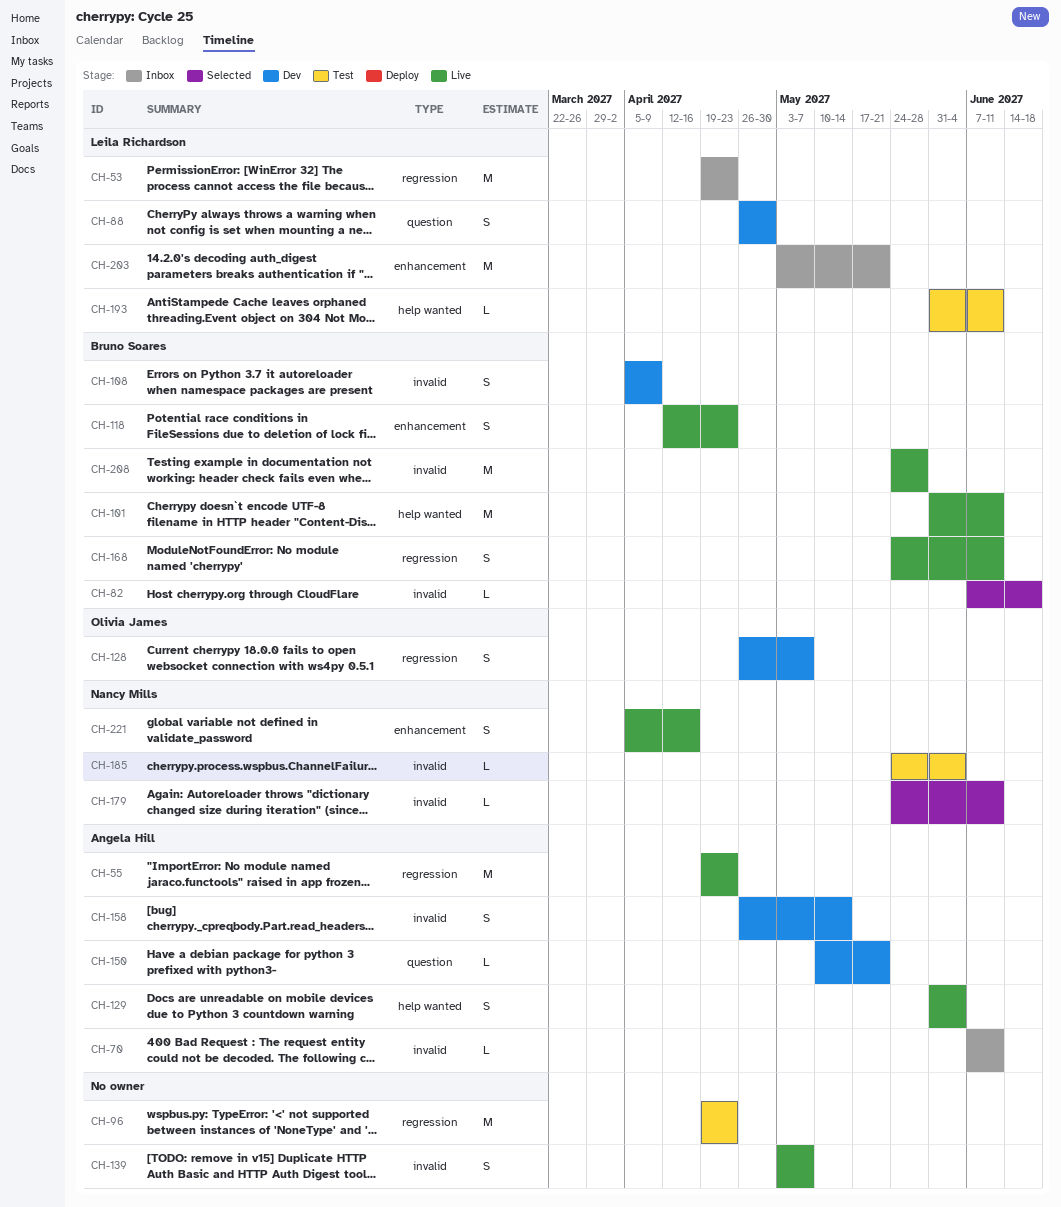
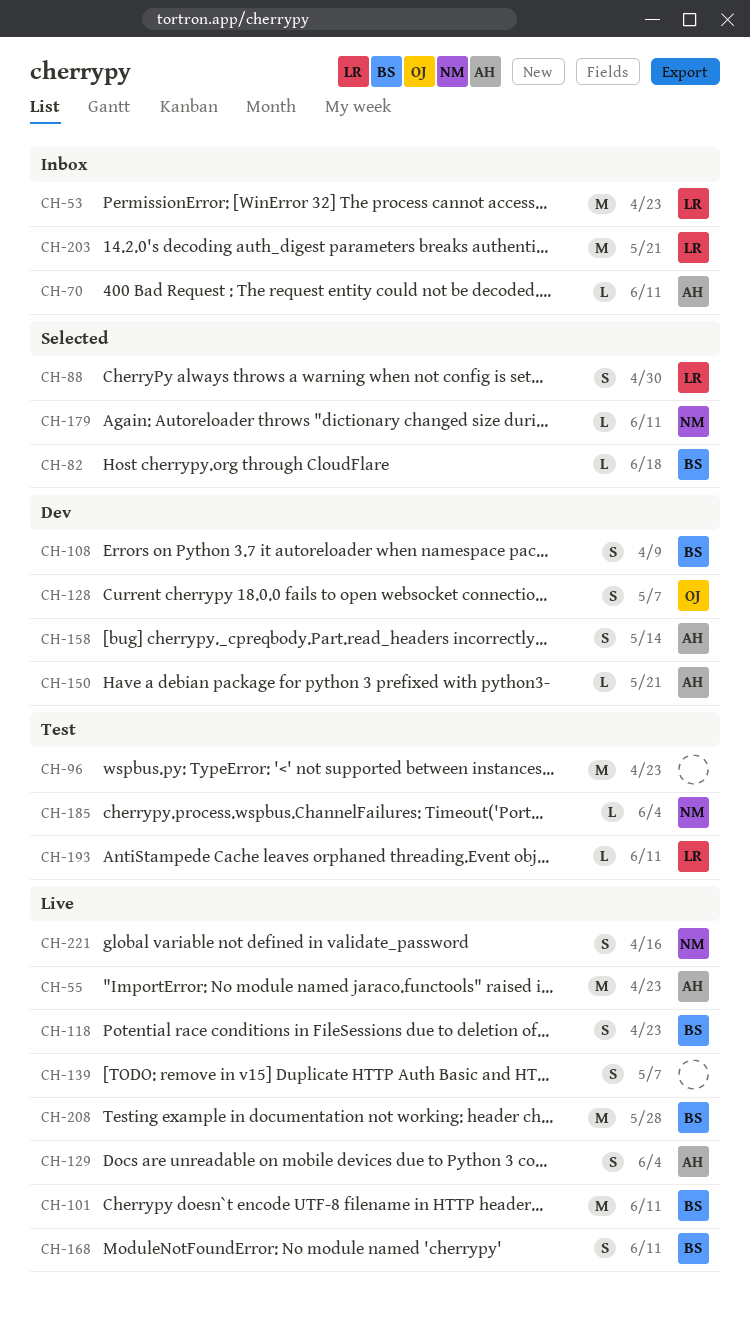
CH-88, status: Dev -> Selected

